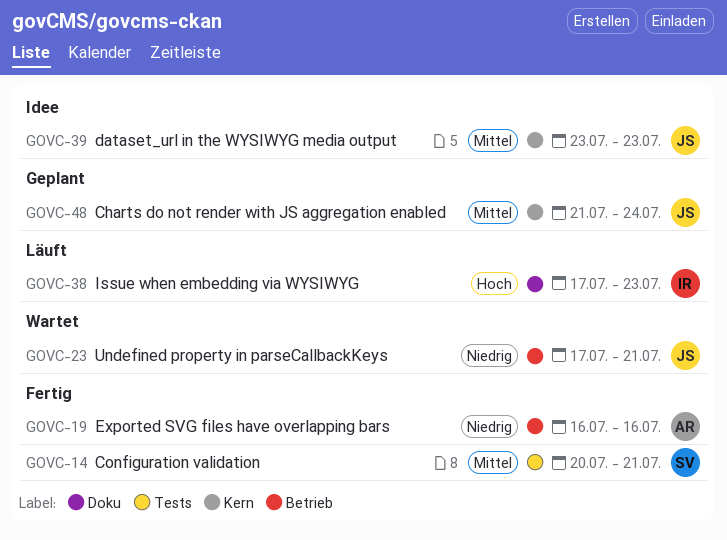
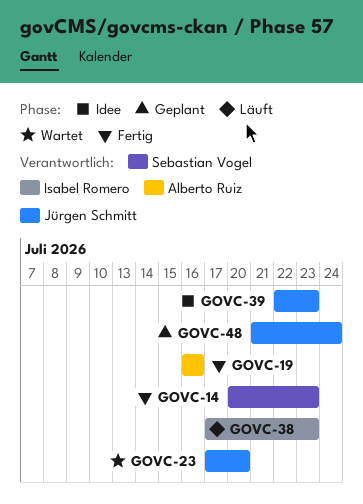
GOVC-14, due: Jul 21 -> Jul 23
GOVC-23, due: Jul 21 -> Jul 20
GOVC-39, start: Jul 23 -> Jul 22

